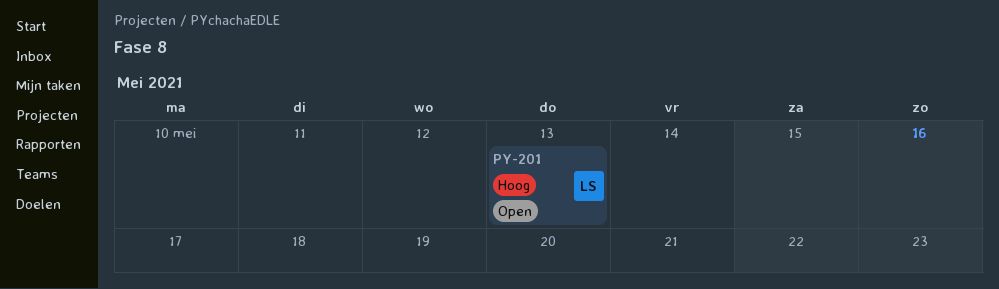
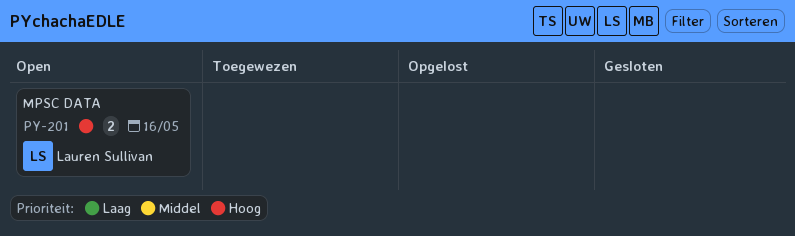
PY-201, due: May 13 -> May 16

